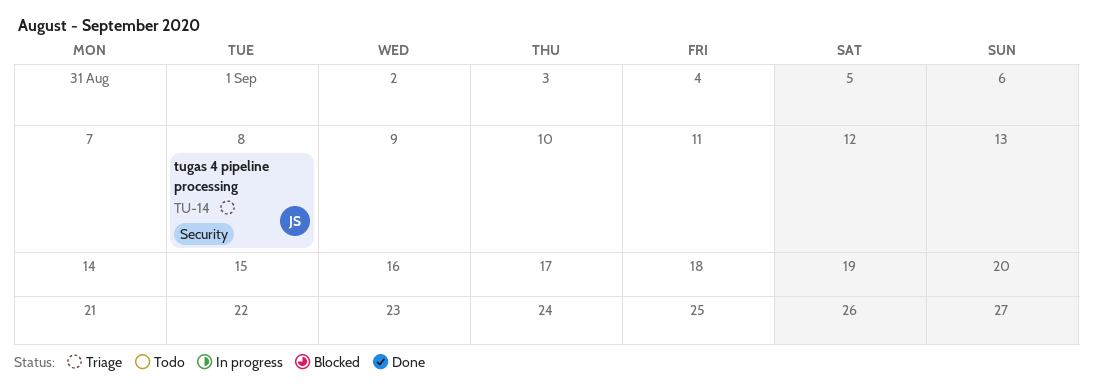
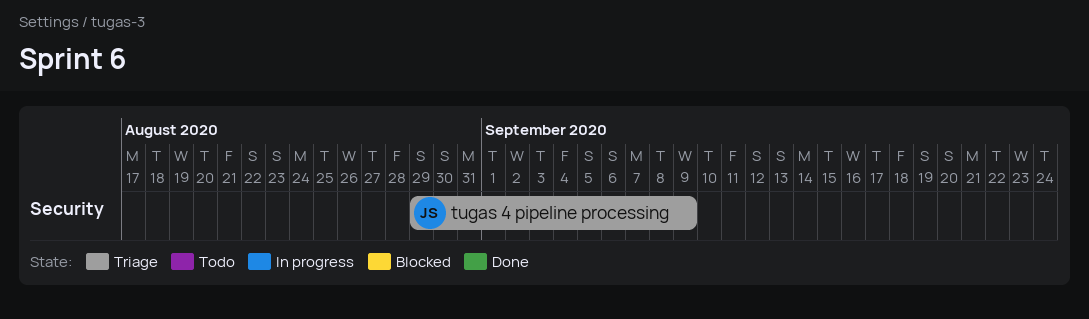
tugas 4 pipeline processing, due: Sep 8 -> Sep 9

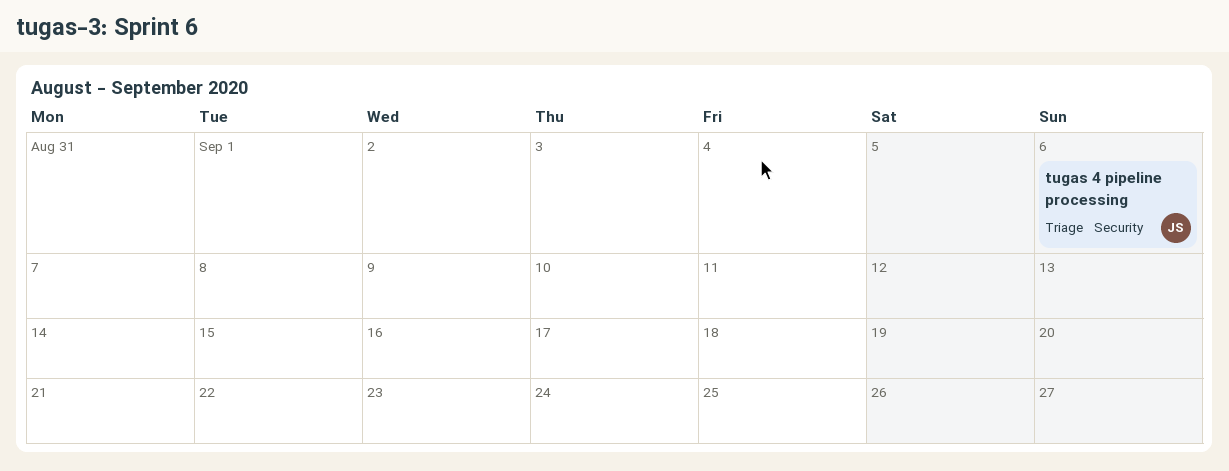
tugas 4 pipeline processing, due: Sep 9 -> Sep 6

